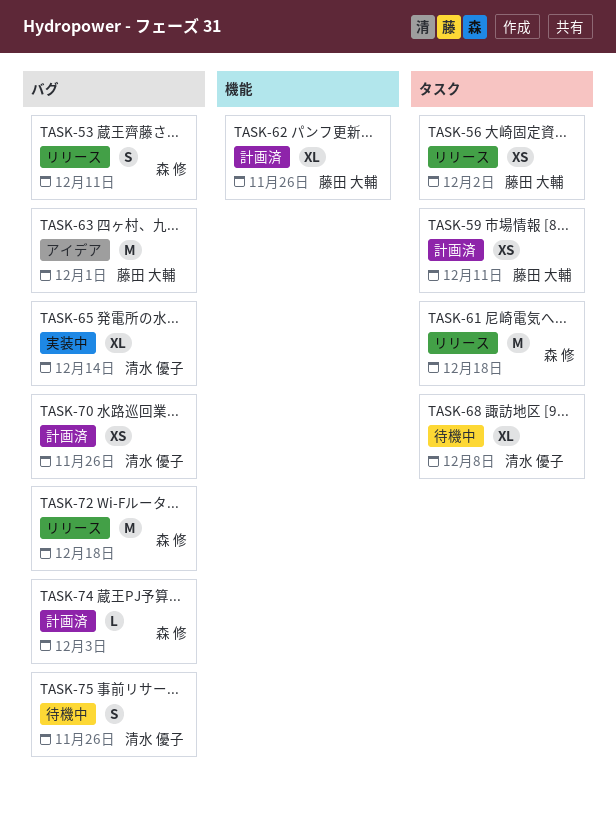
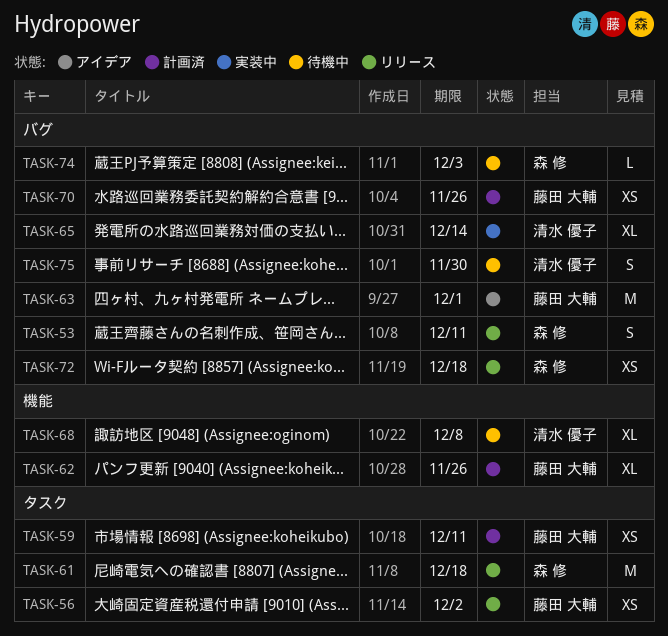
TASK-68, label: タスク -> 機能
TASK-70, owner: 清水 優子 -> 藤田 大輔
TASK-72, estimate: M -> XS
TASK-74, status: 計画済 -> 待機中
TASK-75, due: Nov 26 -> Nov 30

